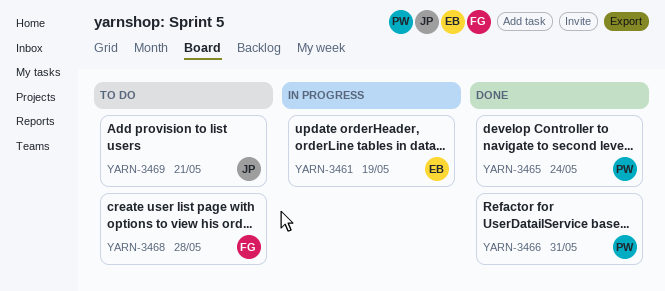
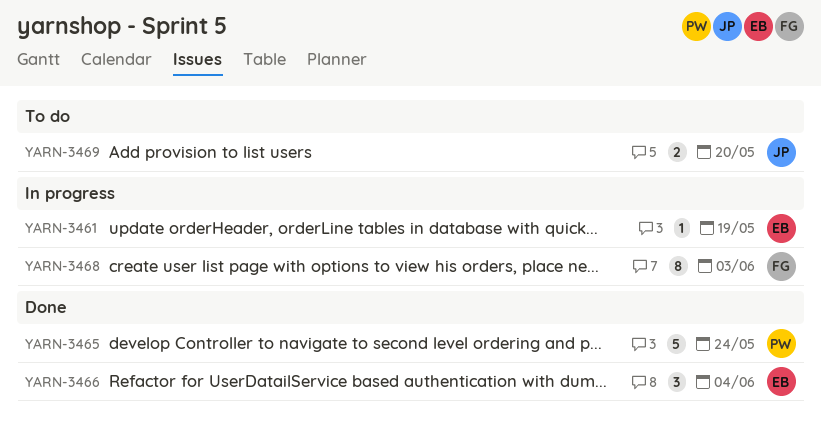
YARN-3466, owner: PW -> EB
YARN-3466, due: May 31 -> Jun 4
YARN-3468, status: To do -> In progress
YARN-3468, due: May 28 -> Jun 3
YARN-3469, due: May 21 -> May 20

